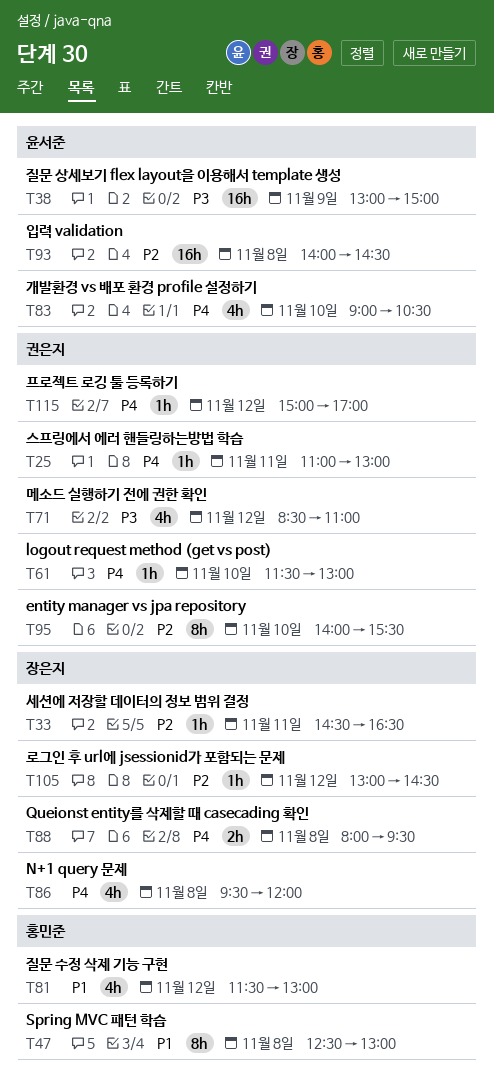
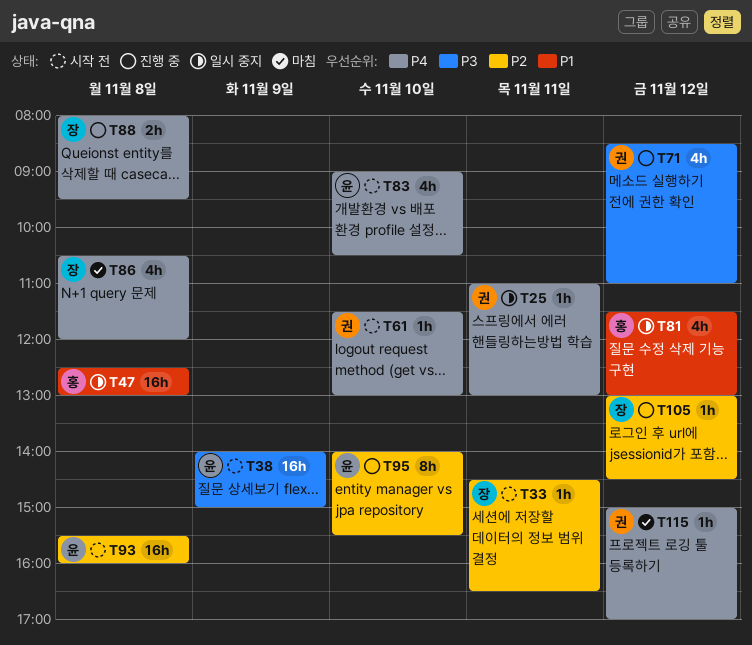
T38, begins: 13:00 -> 14:00
T47, estimate: 8h -> 16h
T86, begins: 09:30 -> 10:30
T93, begins: 14:00 -> 15:30
T93, ends: 14:30 -> 16:00
T95, owner: 권은지 -> 윤서준

